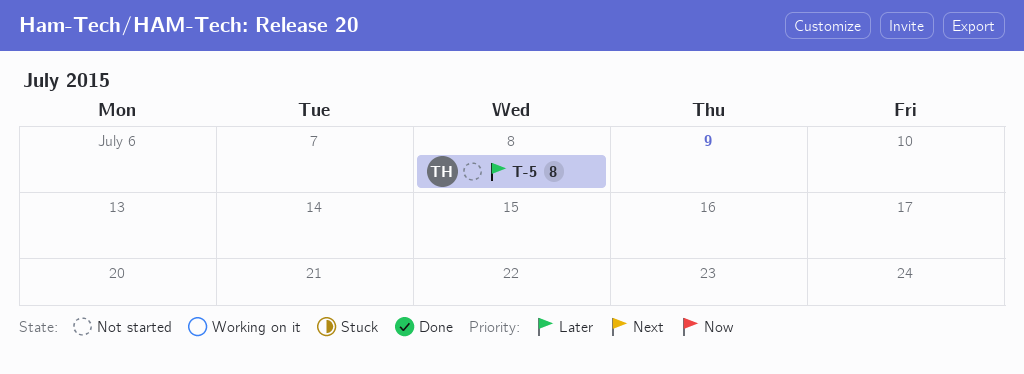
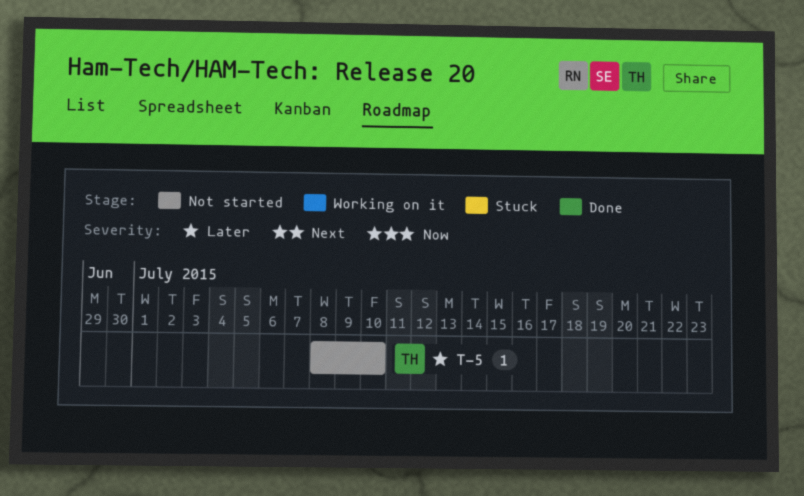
T-5, estimate: 8 -> 1
T-5, due: Jul 8 -> Jul 10

